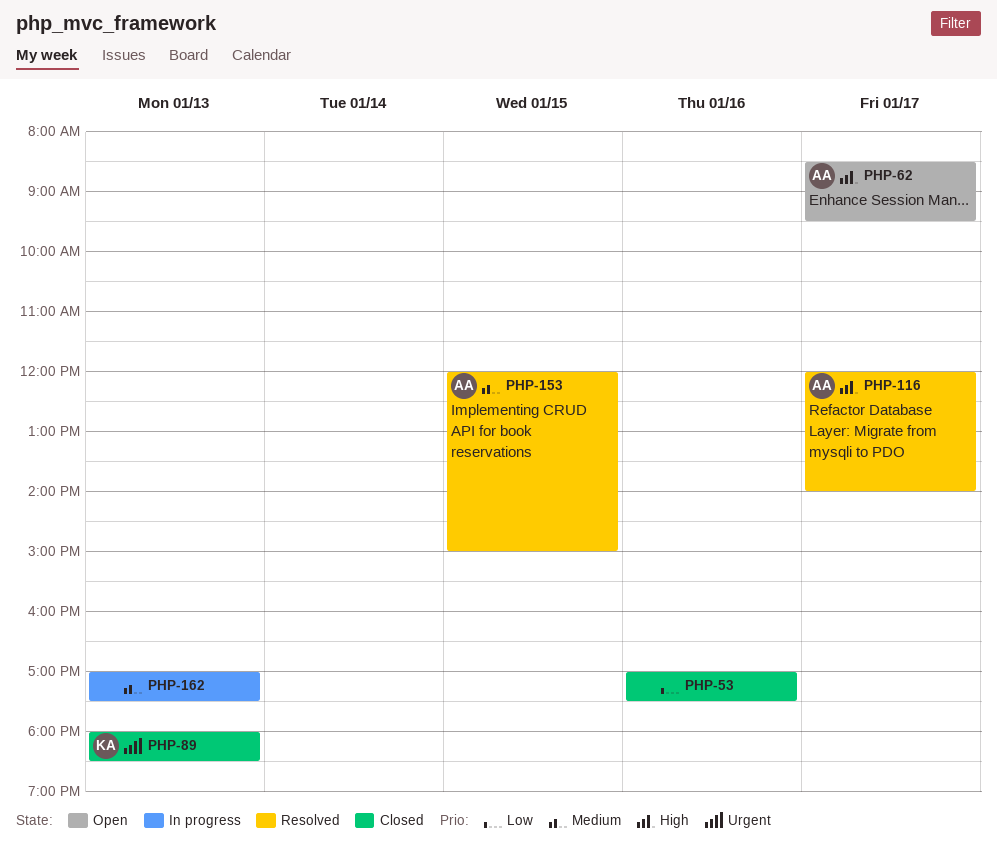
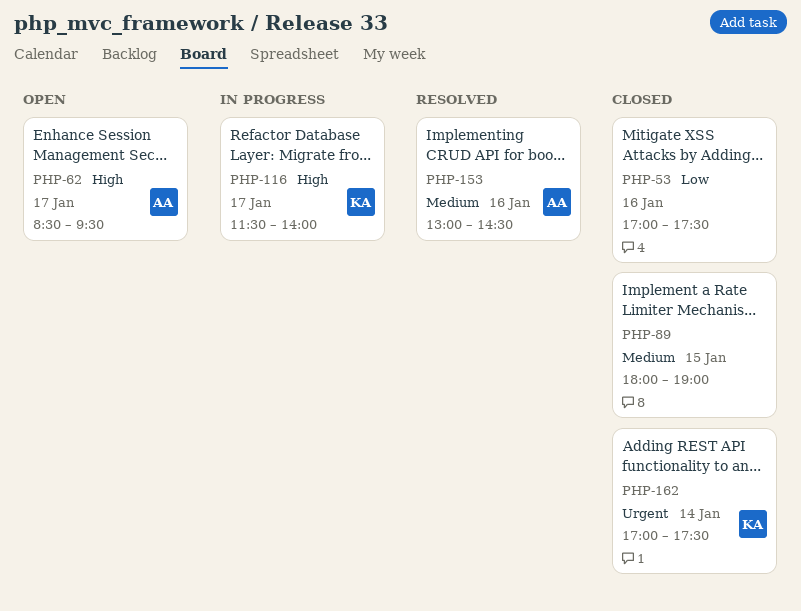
PHP-89, owner: KA -> none
PHP-89, priority: Urgent -> Medium
PHP-89, day: Jan 13 -> Jan 15
PHP-89, ends: 18:30 -> 19:00
PHP-116, status: Resolved -> In progress
PHP-116, owner: AA -> KA
PHP-116, begins: 12:00 -> 11:30
PHP-153, day: Jan 15 -> Jan 16
PHP-153, begins: 12:00 -> 13:00
PHP-153, ends: 15:00 -> 14:30
PHP-162, status: In progress -> Closed
PHP-162, owner: none -> KA
PHP-162, priority: Medium -> Urgent
PHP-162, day: Jan 13 -> Jan 14

